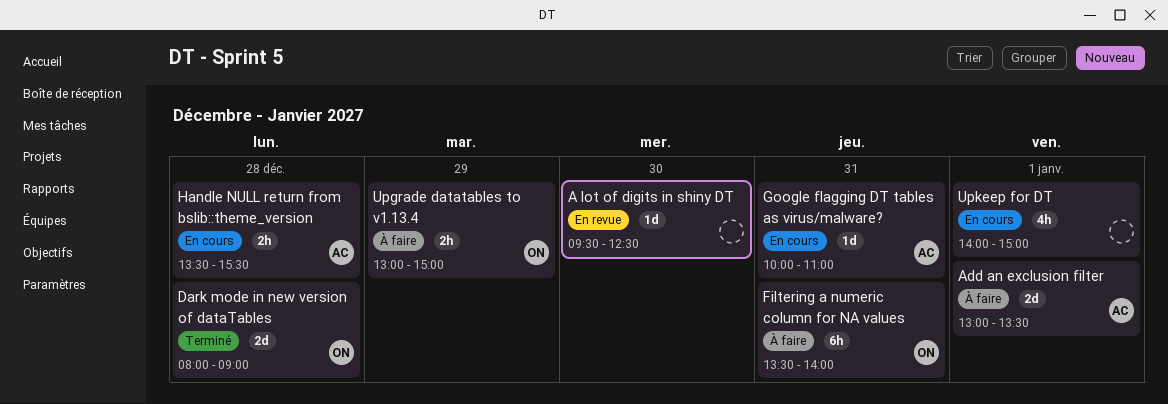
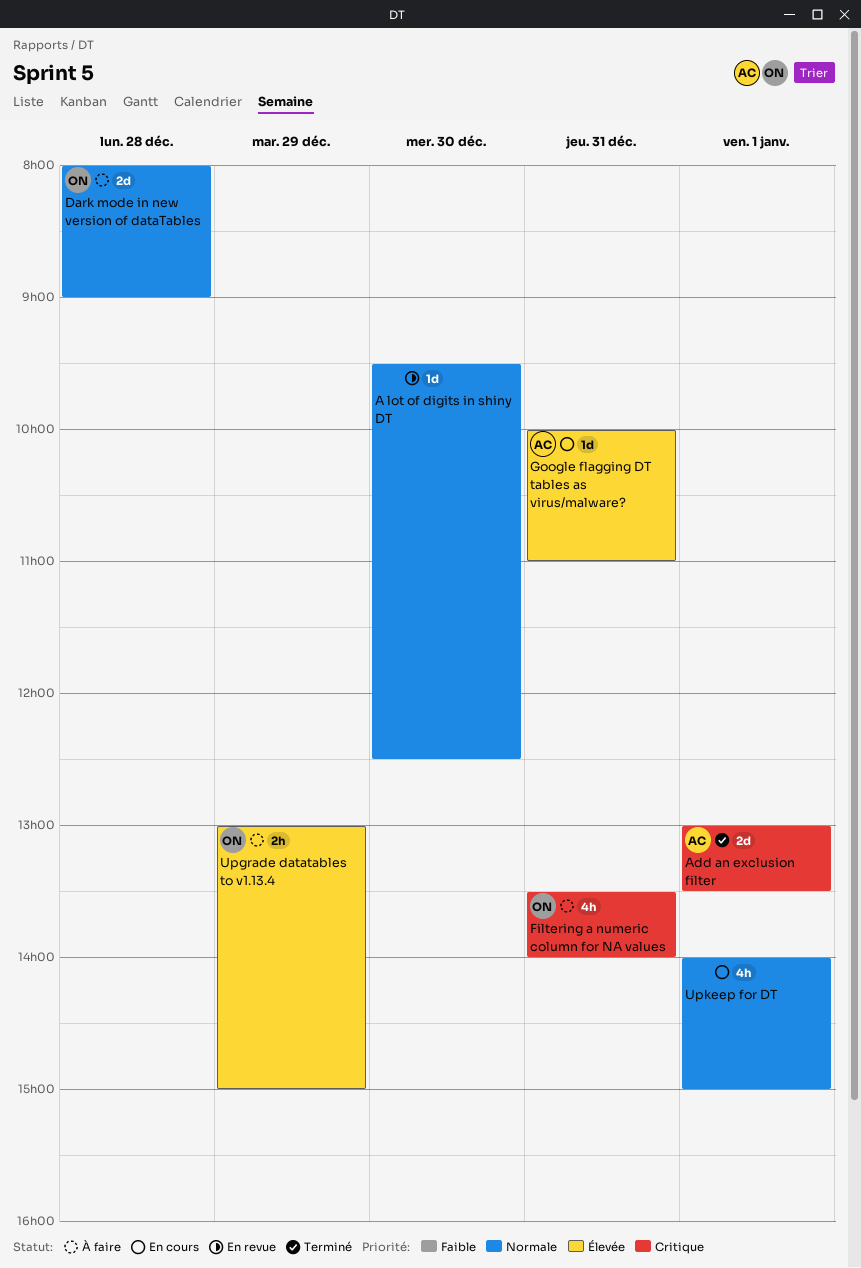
Add an exclusion filter, status: À faire -> Terminé
Dark mode in new version of dataTables, status: Terminé -> À faire
Filtering a numeric column for NA values, estimate: 6h -> 4h
Handle NULL return from bslib::theme_version: present -> none

